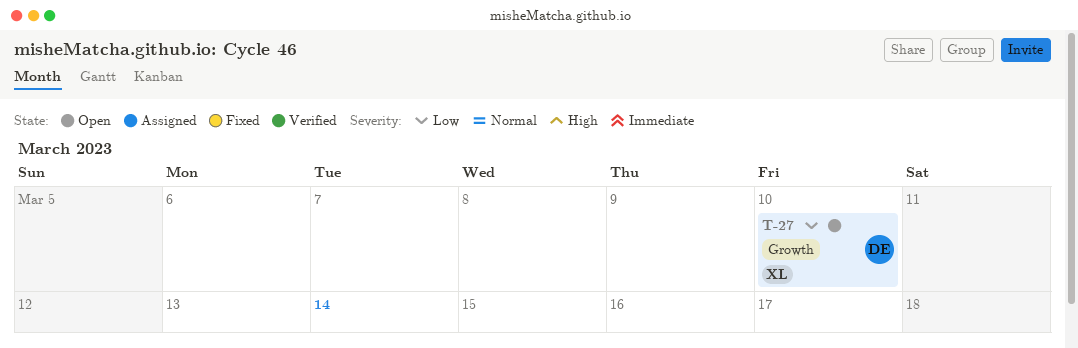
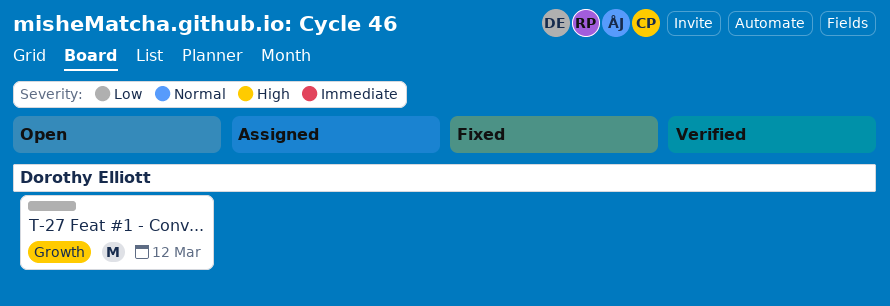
T-27, estimate: XL -> M
T-27, due: Mar 10 -> Mar 12

